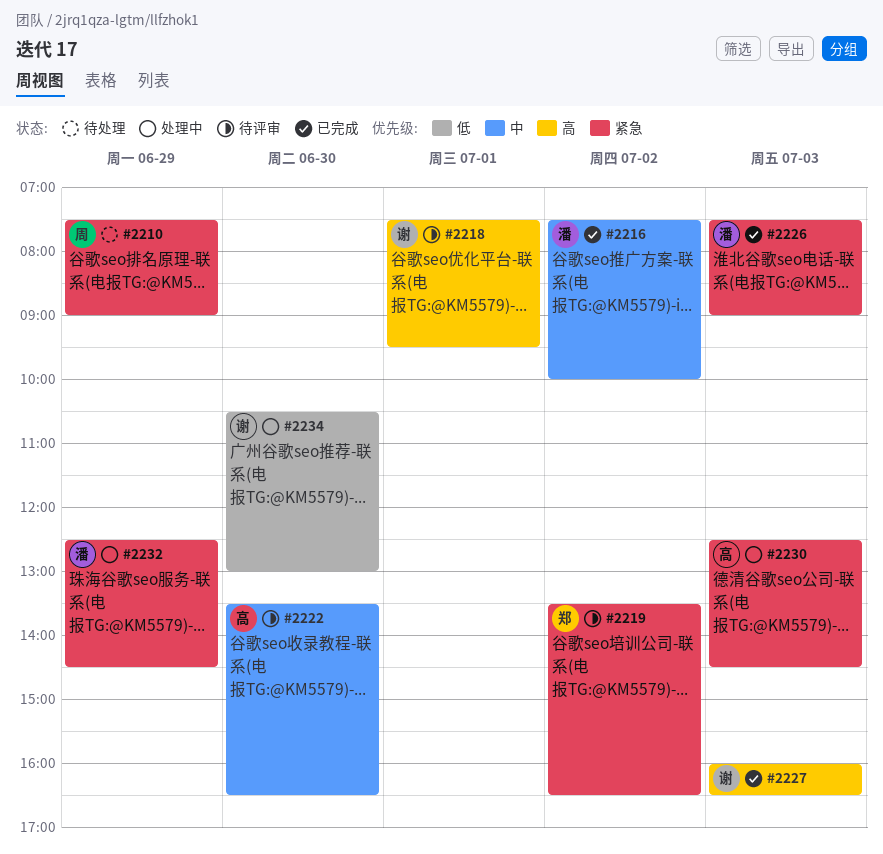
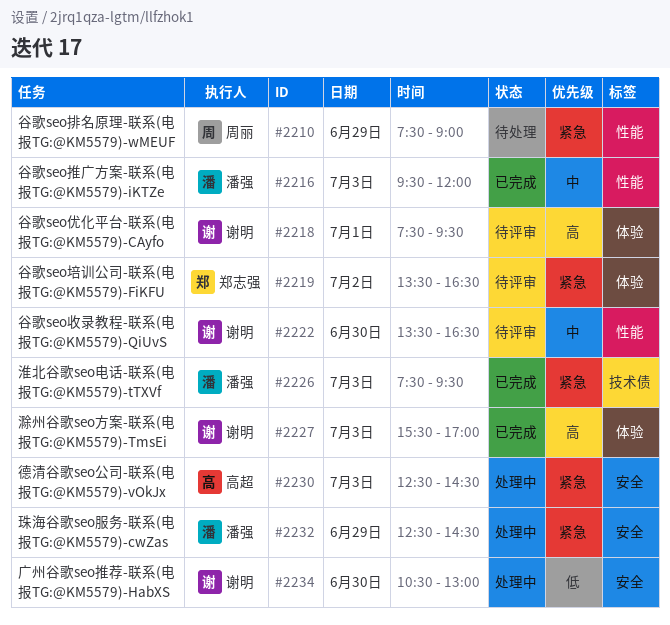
#2216, day: Jul 2 -> Jul 3
#2216, begins: 07:30 -> 09:30
#2216, ends: 10:00 -> 12:00
#2222, owner: 高超 -> 谢明
#2226, ends: 09:00 -> 09:30
#2227, begins: 16:00 -> 15:30
#2227, ends: 16:30 -> 17:00

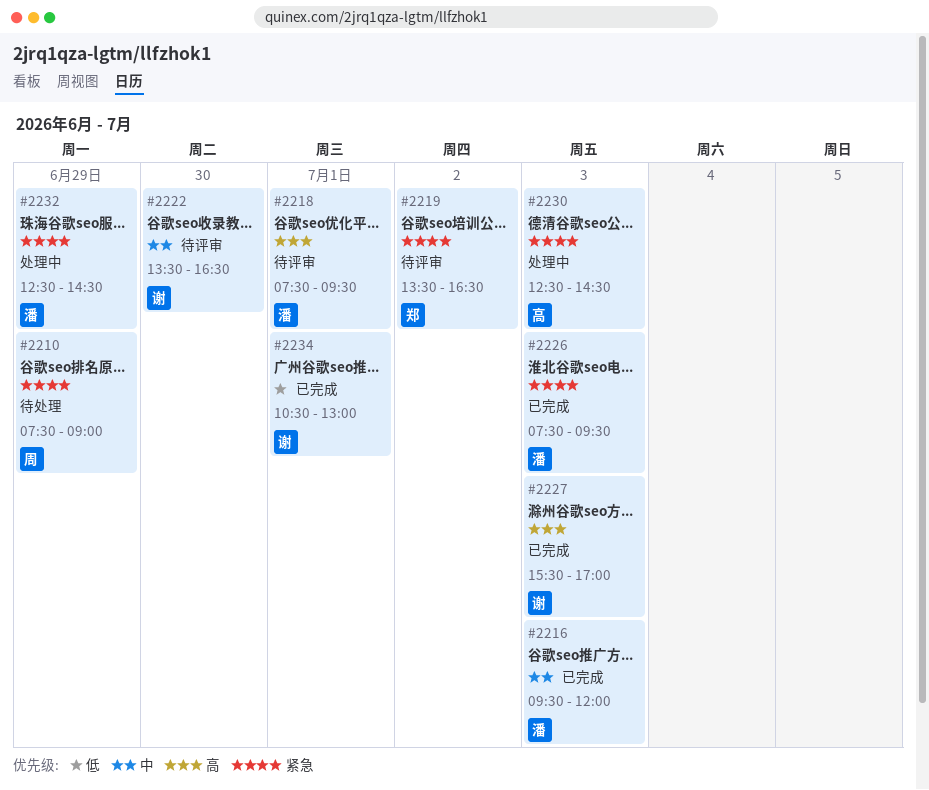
#2218, owner: 谢明 -> 潘强
#2234, status: 处理中 -> 已完成
#2234, day: Jun 30 -> Jul 1

